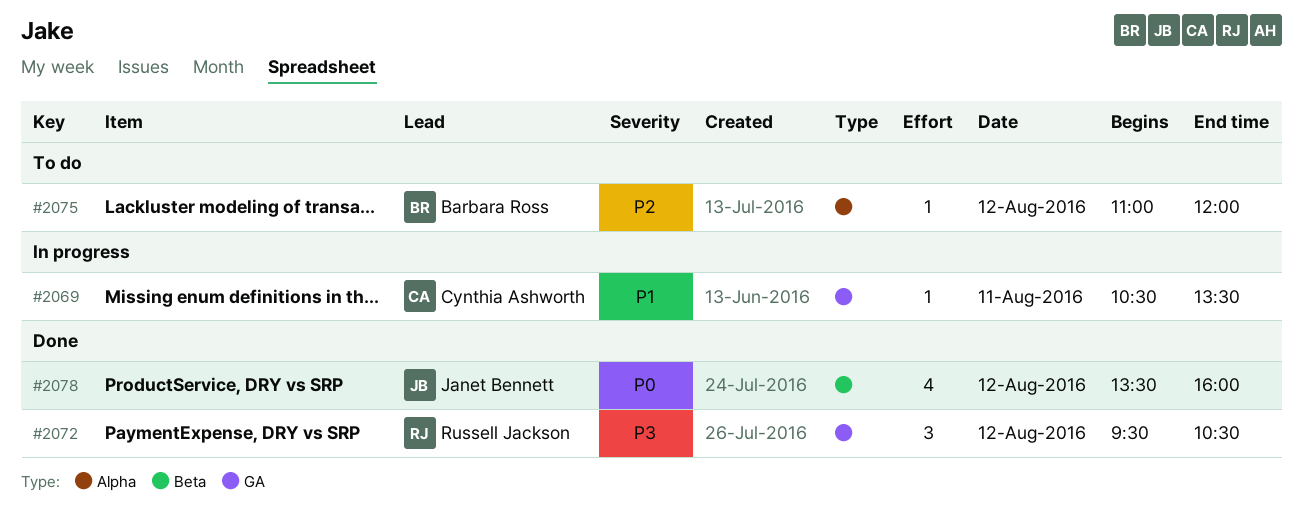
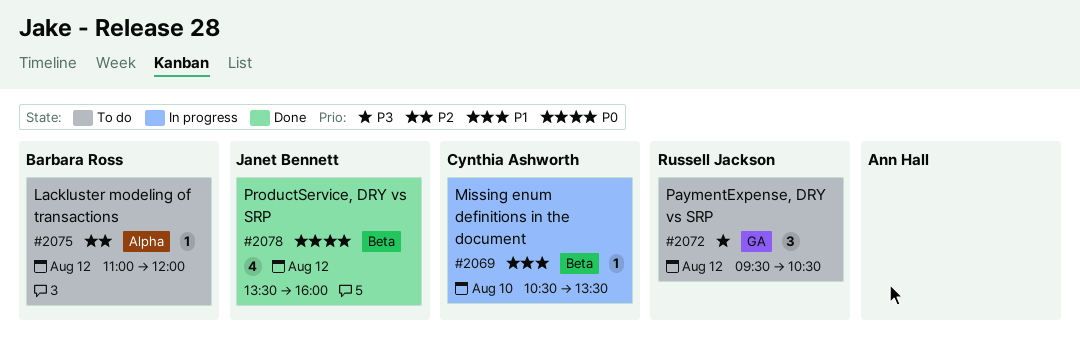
#2069, label: GA -> Beta
#2069, day: Aug 11 -> Aug 10
#2072, status: Done -> To do

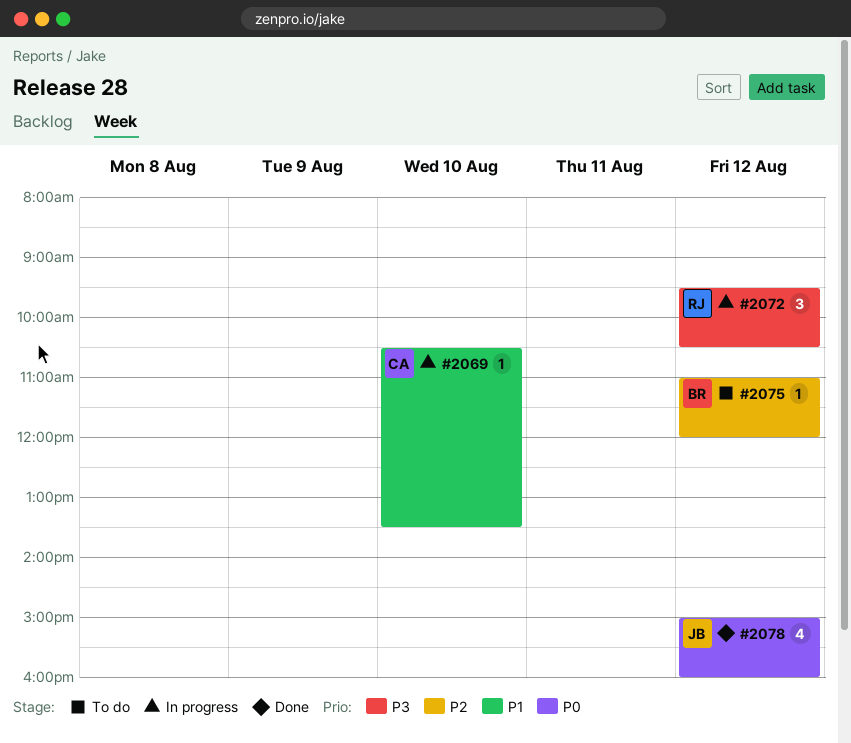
#2072, status: To do -> In progress
#2078, begins: 13:30 -> 15:00

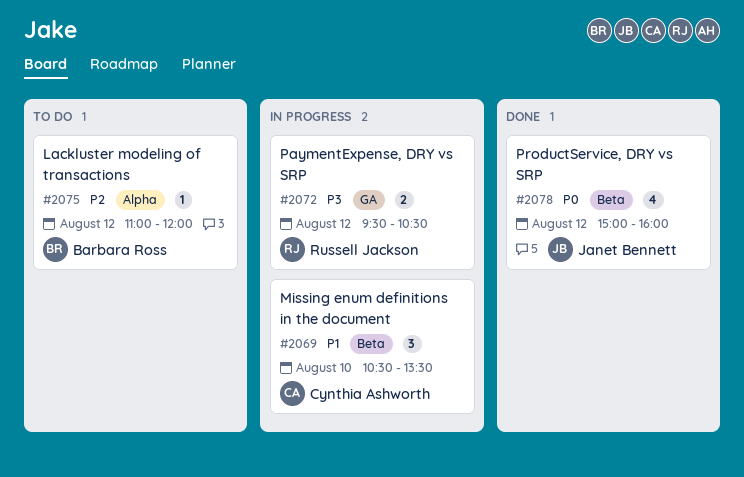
#2069, estimate: 1 -> 3
#2072, estimate: 3 -> 2

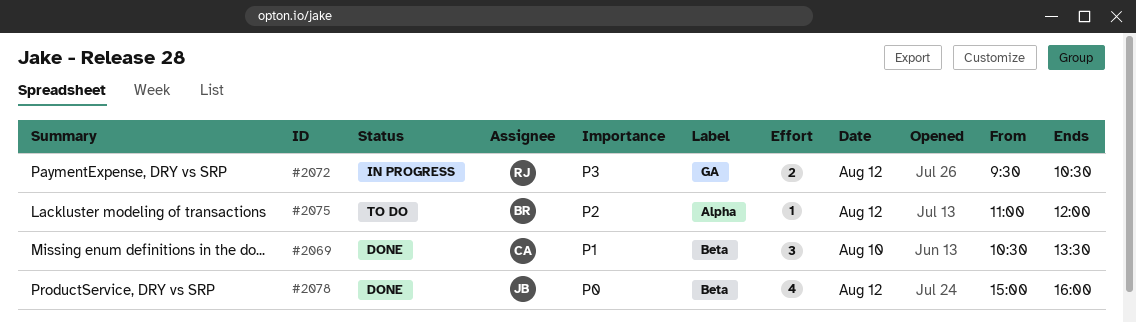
#2069, status: In progress -> Done

